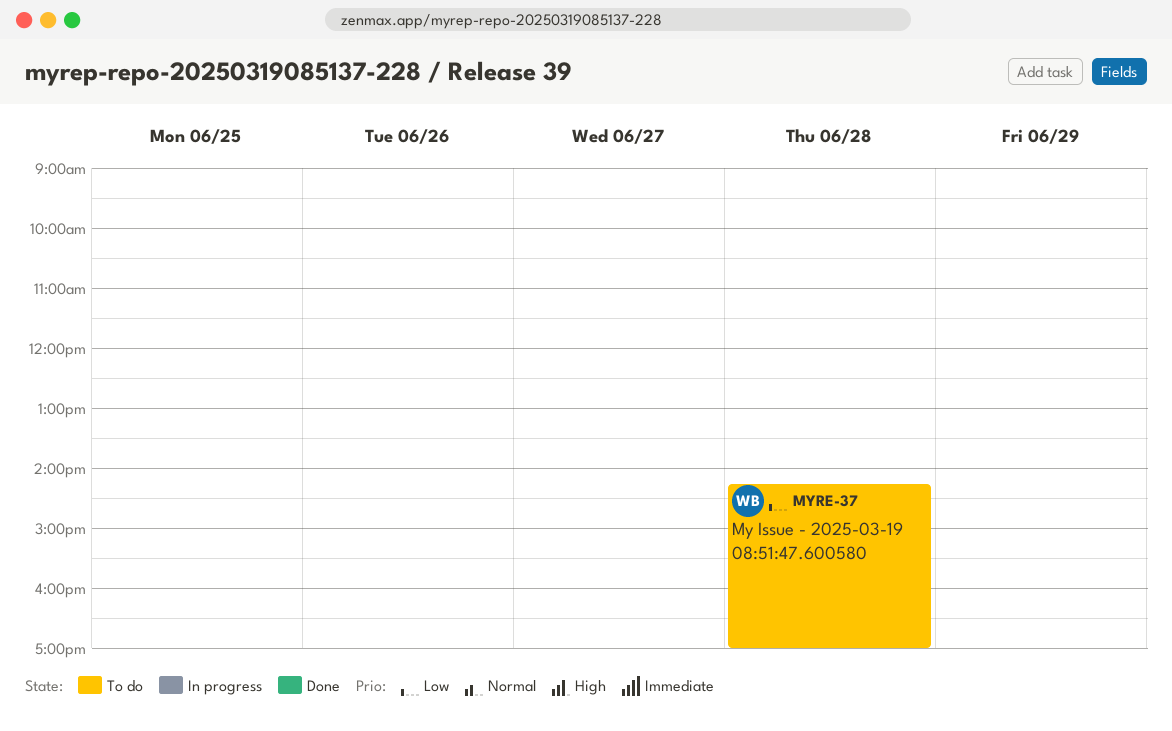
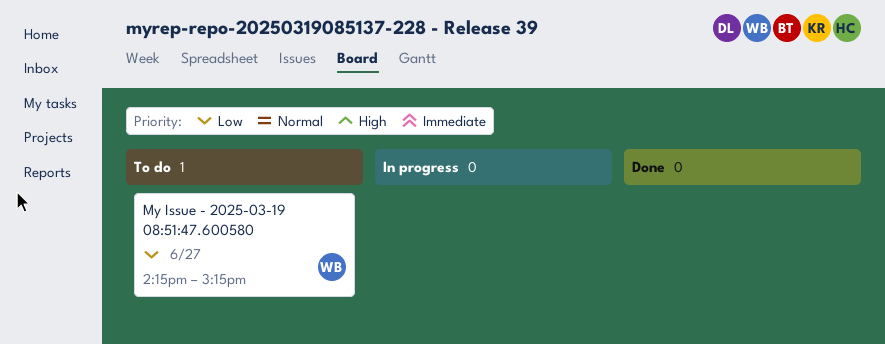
My Issue - 2025-03-19 08:51:47.600580, day: Jun 28 -> Jun 27
My Issue - 2025-03-19 08:51:47.600580, ends: 17:00 -> 15:15

